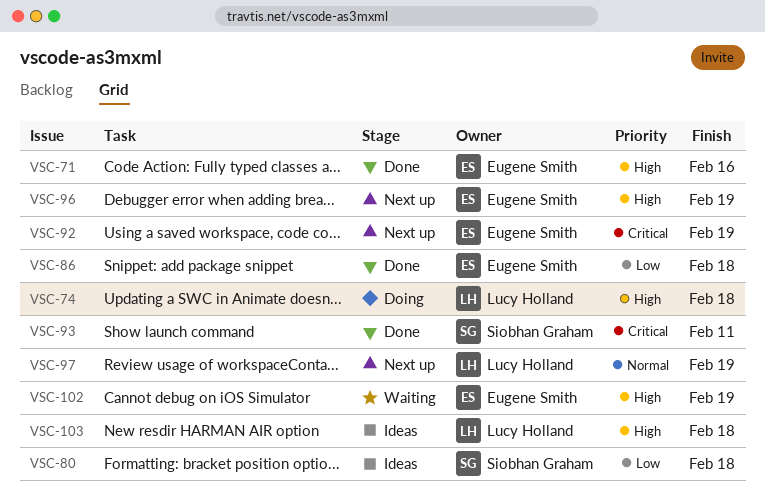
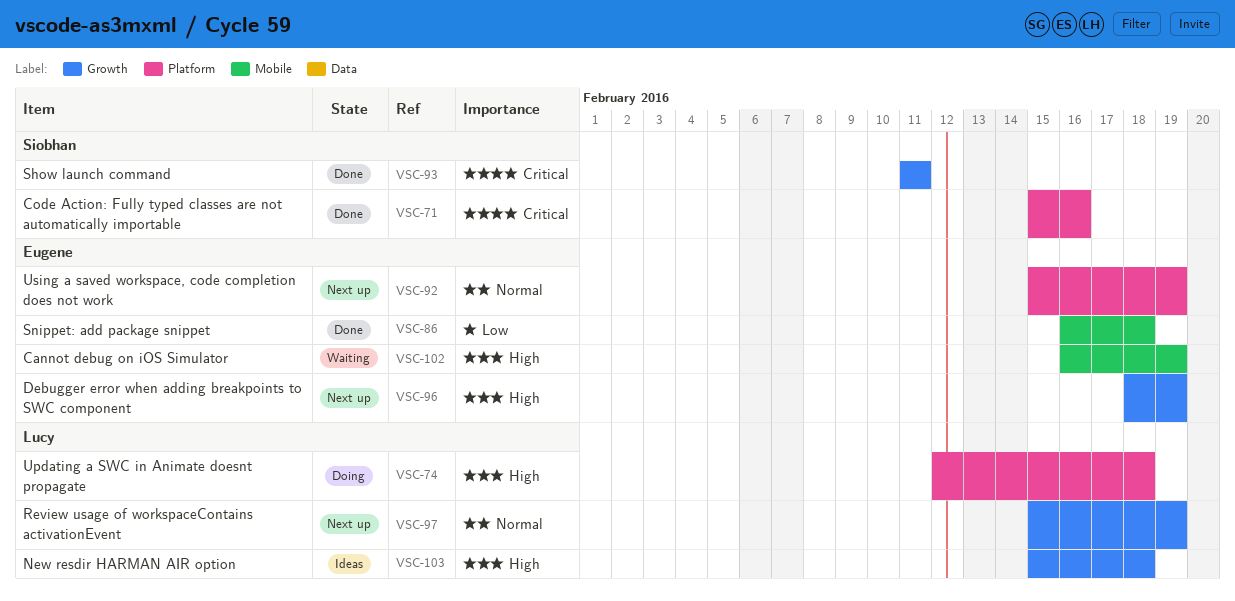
VSC-71, owner: Eugene Smith -> Siobhan Graham
VSC-71, priority: High -> Critical
VSC-80: present -> none
VSC-92, priority: Critical -> Normal

